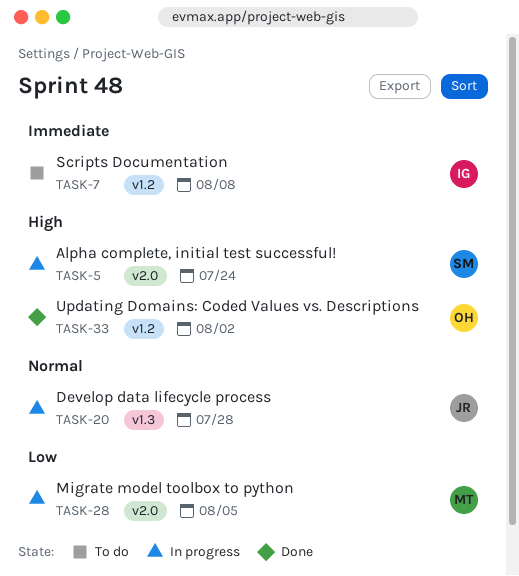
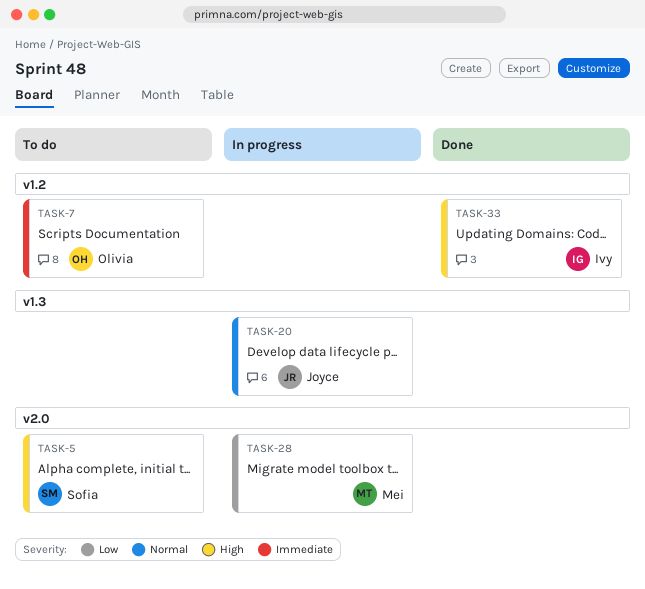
TASK-5, status: In progress -> To do
TASK-7, owner: Ivy -> Olivia
TASK-33, owner: Olivia -> Ivy

